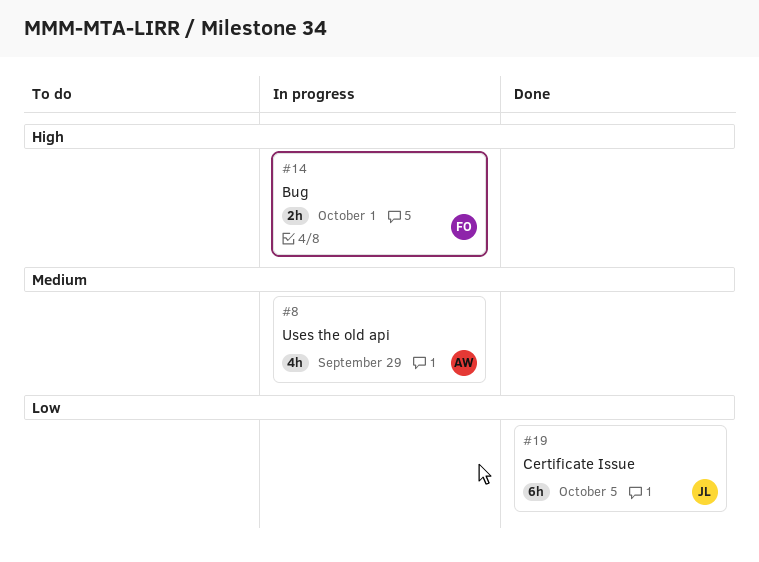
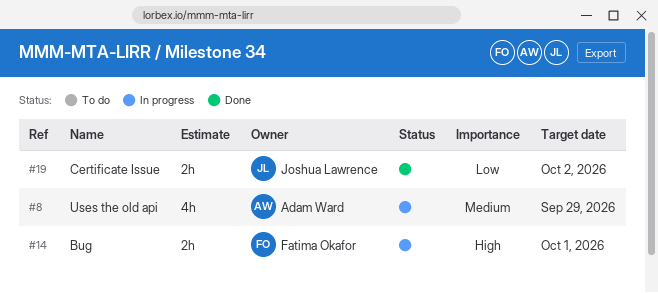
#19, estimate: 6h -> 2h
#19, due: Oct 5 -> Oct 2

